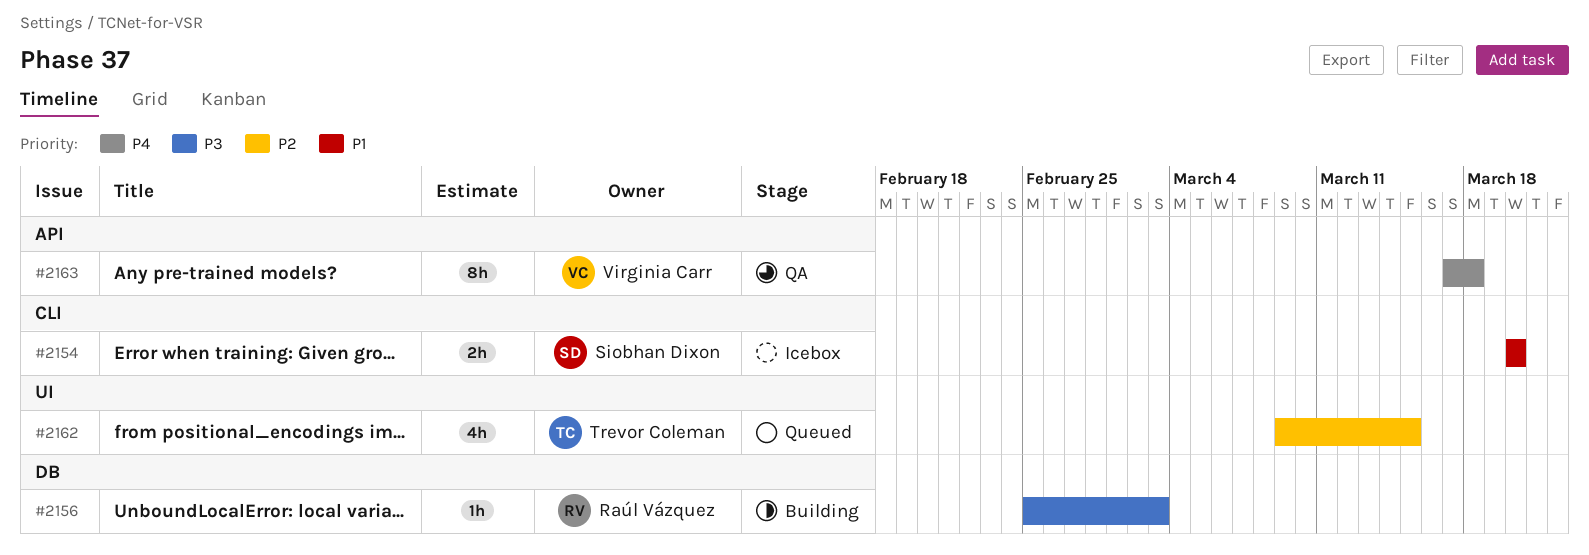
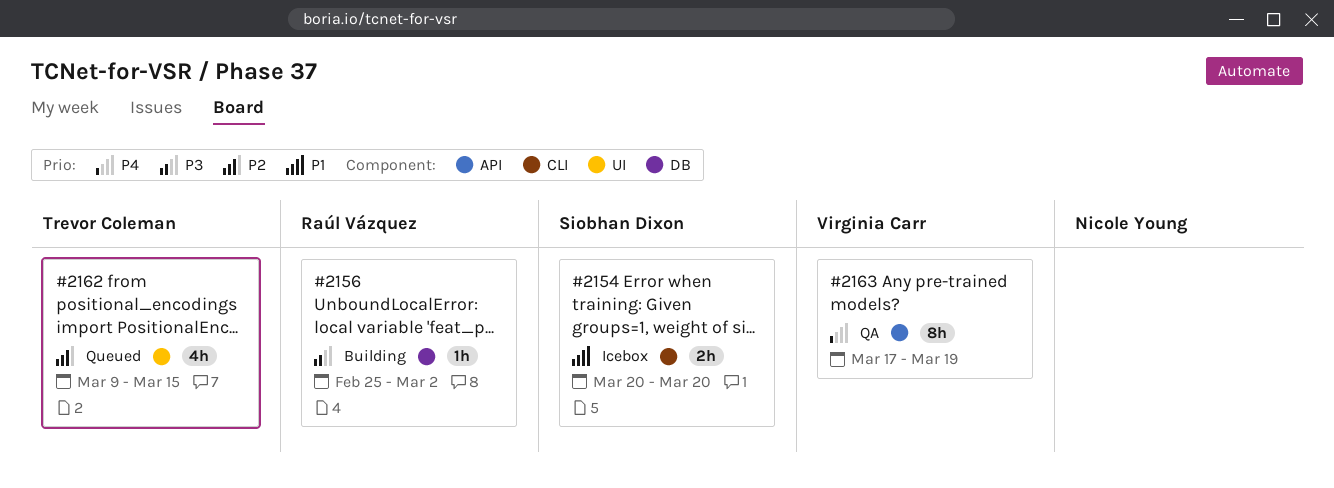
#2156, due: Mar 3 -> Mar 2
#2163, due: Mar 18 -> Mar 19

